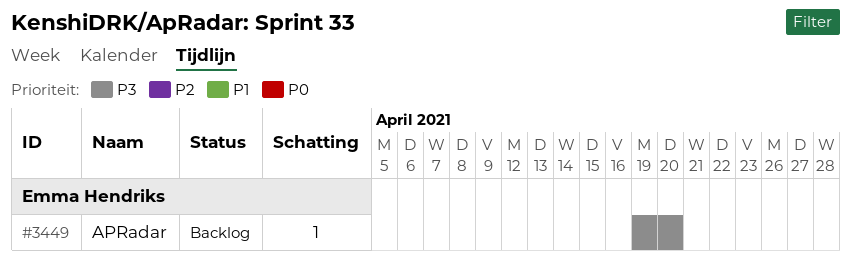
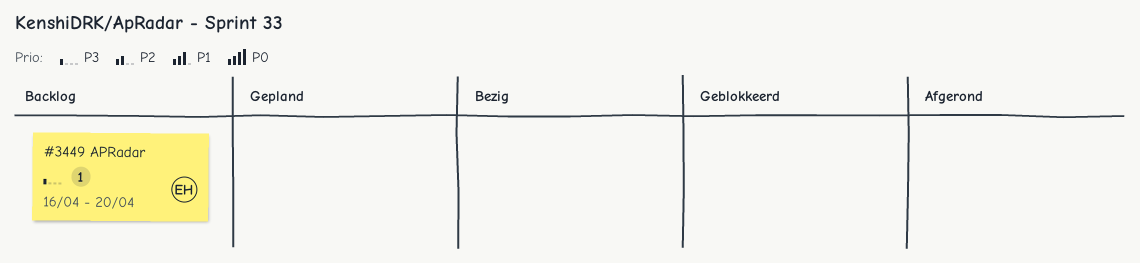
#3449, start: Apr 19 -> Apr 16

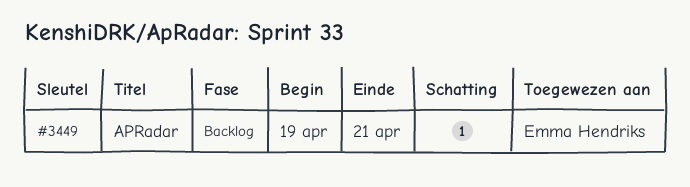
#3449, start: Apr 16 -> Apr 19
#3449, due: Apr 20 -> Apr 21

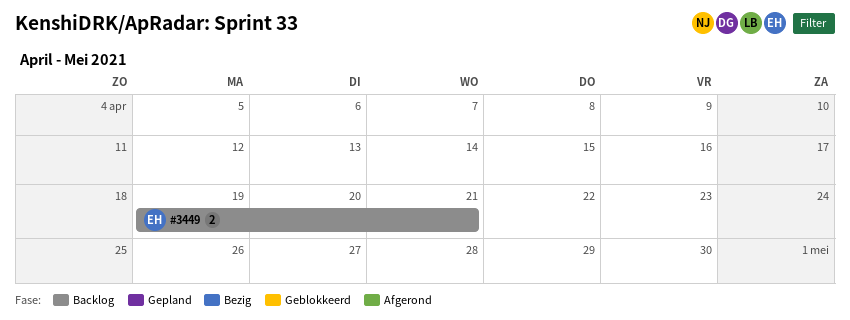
#3449, estimate: 1 -> 2

